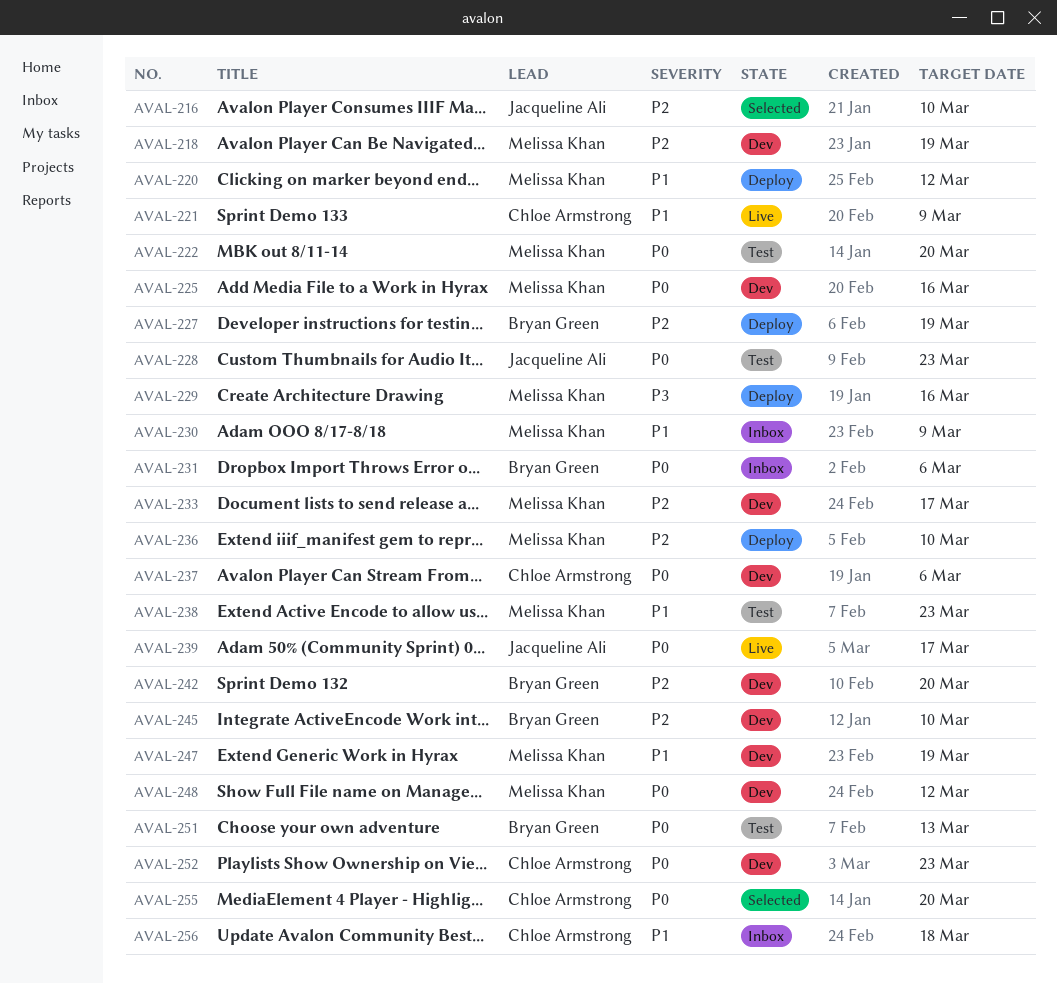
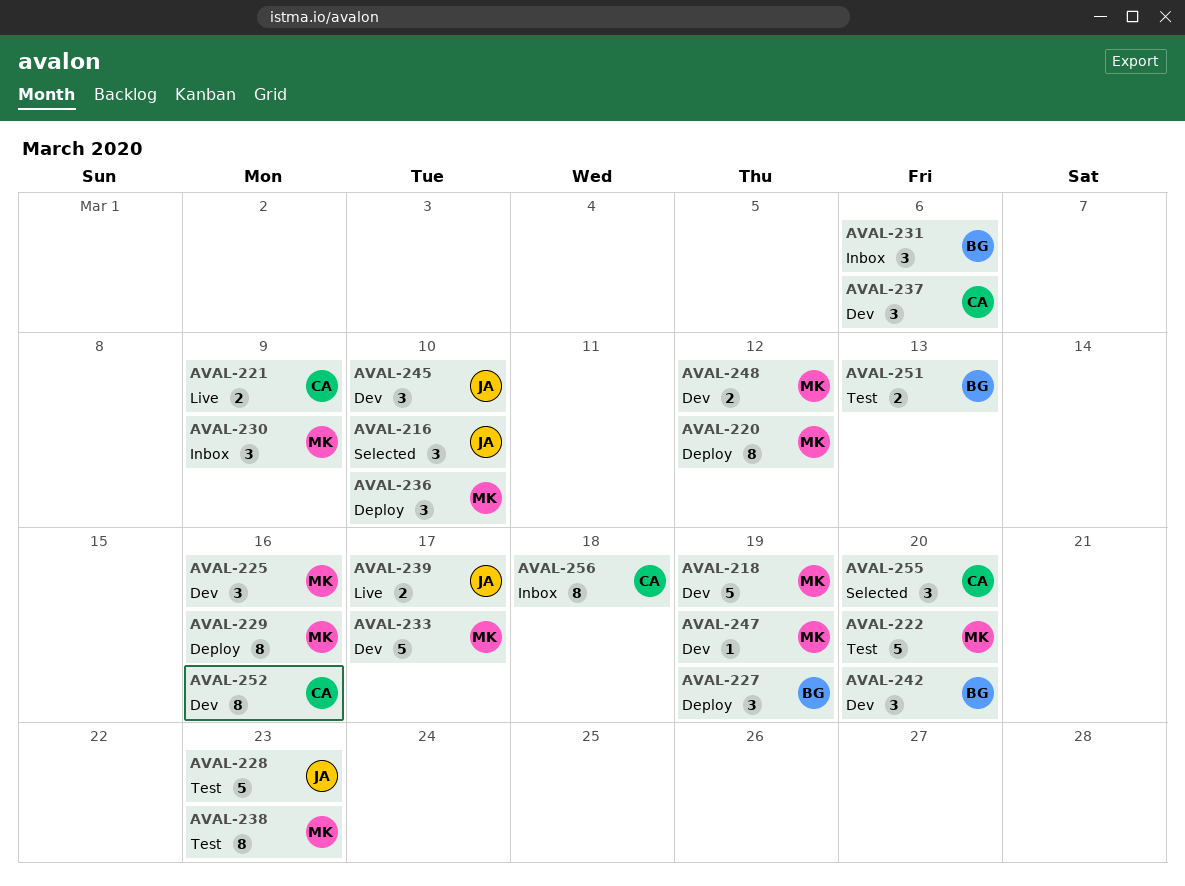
AVAL-245, owner: Bryan Green -> Jacqueline Ali
AVAL-252, due: Mar 23 -> Mar 16

